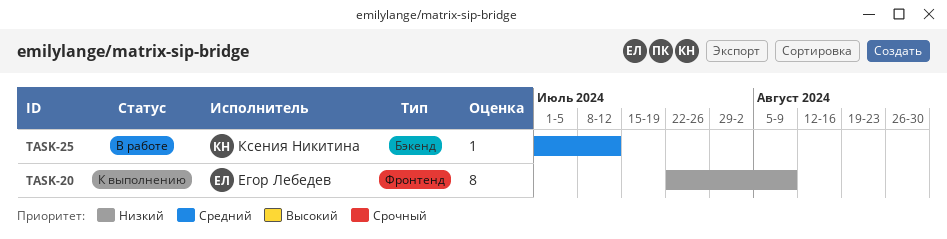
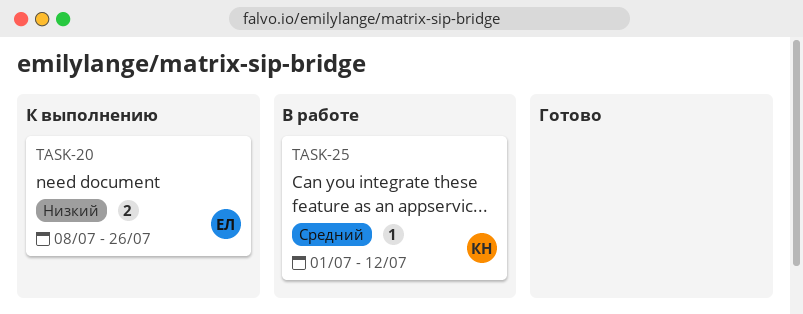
TASK-20, estimate: 8 -> 2
TASK-20, start: Jul 22 -> Jul 8
TASK-20, due: Aug 9 -> Jul 26

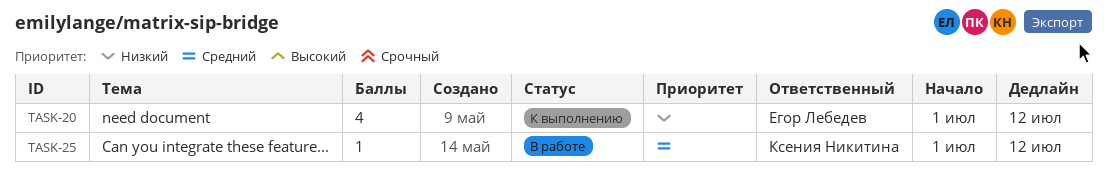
TASK-20, estimate: 2 -> 4
TASK-20, start: Jul 8 -> Jul 1
TASK-20, due: Jul 26 -> Jul 12

